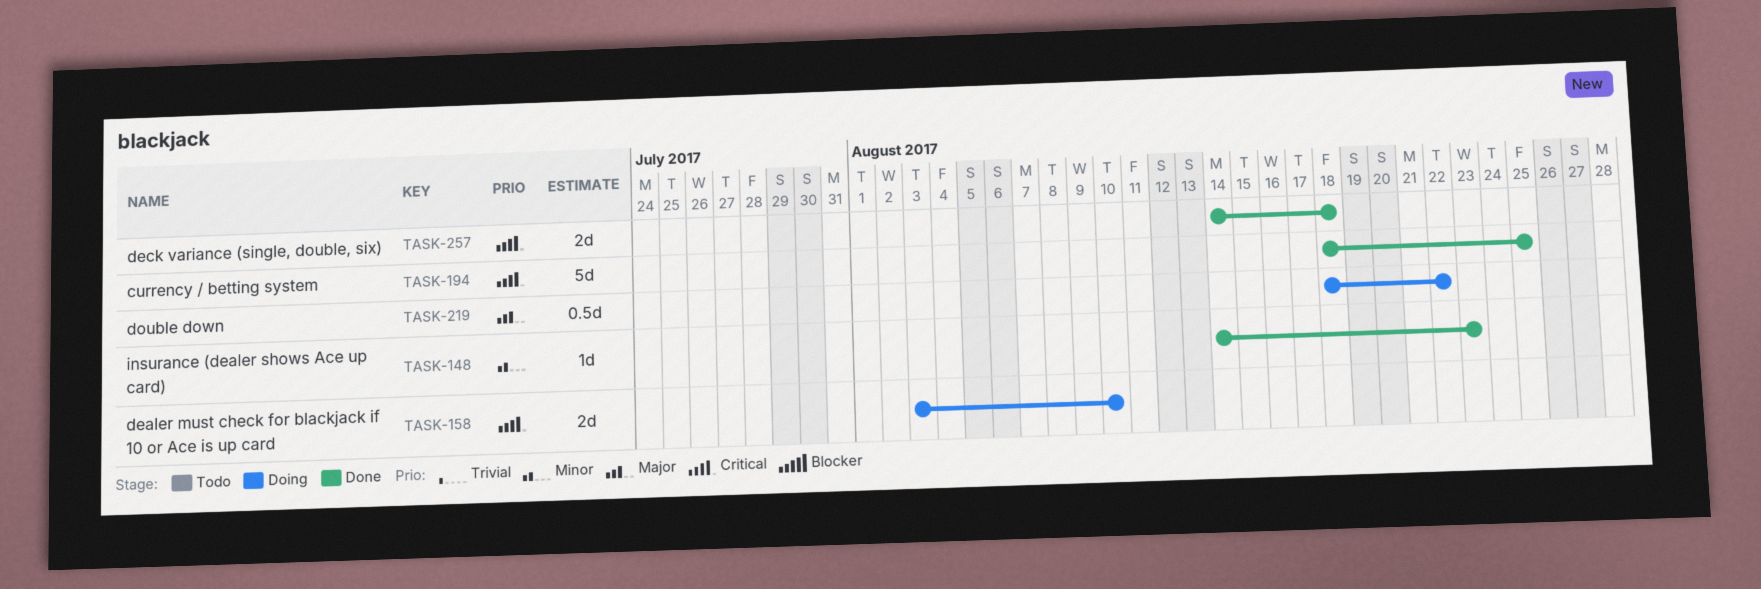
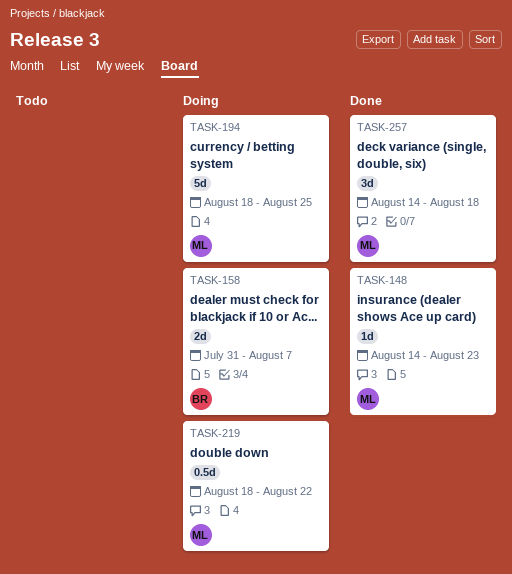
TASK-158, start: Aug 3 -> Jul 31
TASK-158, due: Aug 10 -> Aug 7
TASK-194, status: Done -> Doing
TASK-257, estimate: 2d -> 3d

